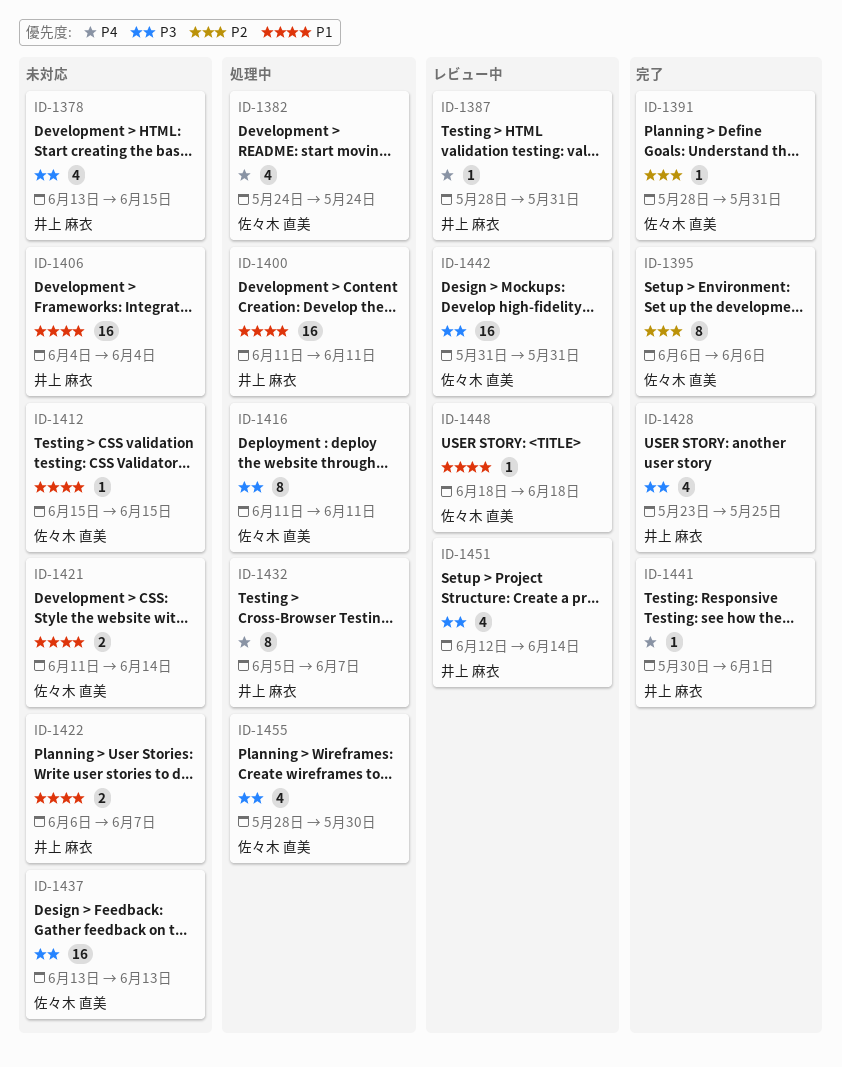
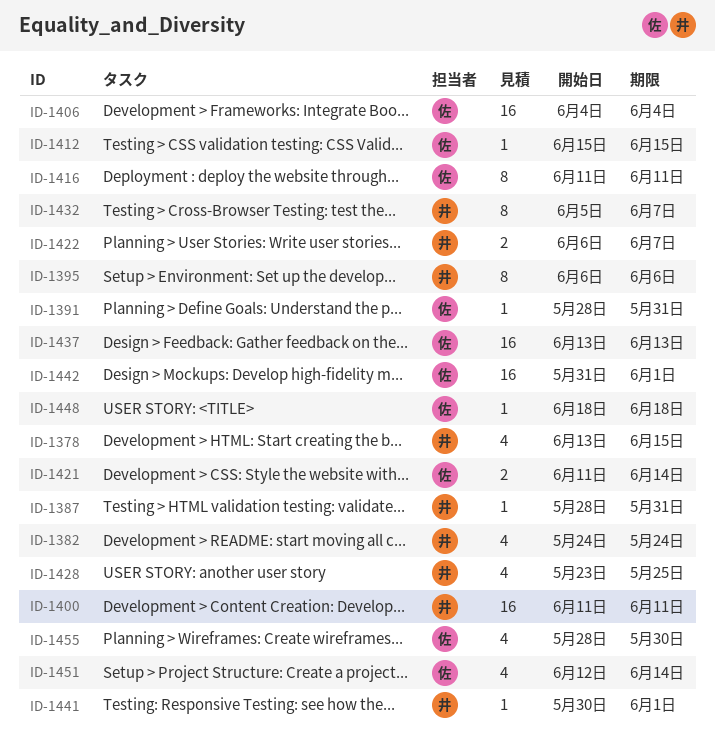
ID-1382, owner: 佐々木 直美 -> 井上 麻衣
ID-1395, owner: 佐々木 直美 -> 井上 麻衣
ID-1406, owner: 井上 麻衣 -> 佐々木 直美
ID-1442, due: May 31 -> Jun 1
ID-1451, owner: 井上 麻衣 -> 佐々木 直美

